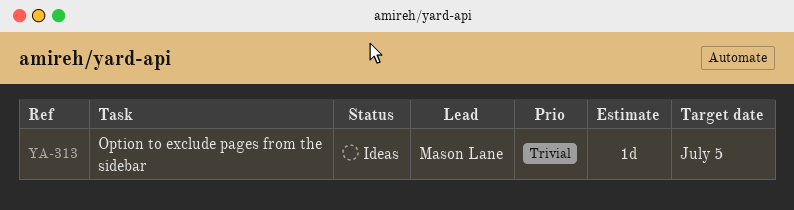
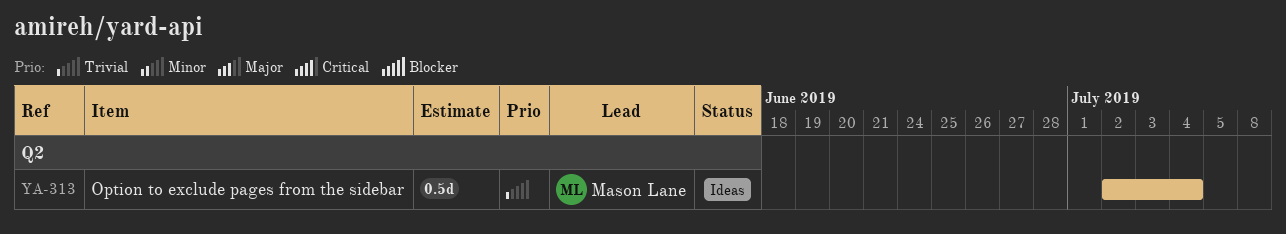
YA-313, estimate: 1d -> 0.5d
YA-313, due: Jul 5 -> Jul 4

